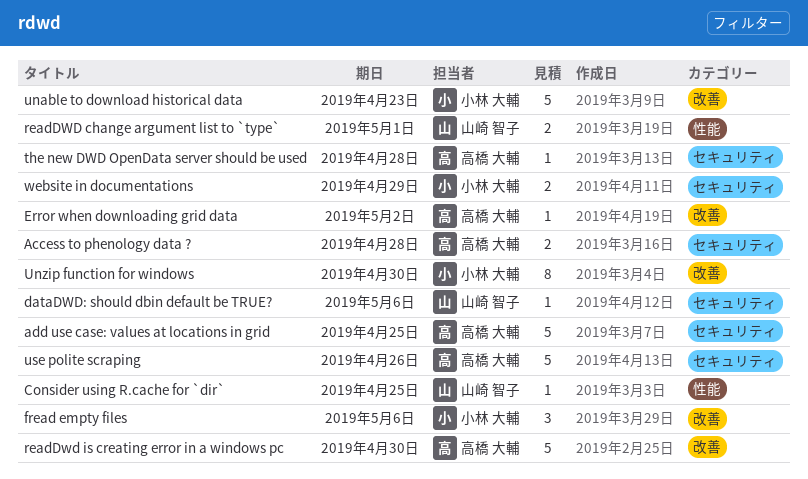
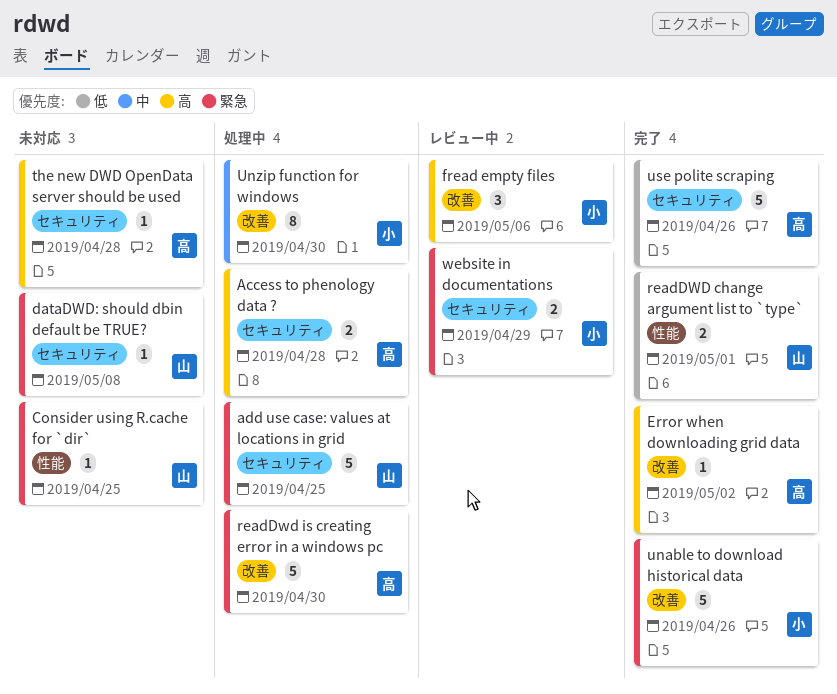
add use case: values at locations in grid, owner: 高橋 大輔 -> 山崎 智子
dataDWD: should dbin default be TRUE?, due: May 6 -> May 8
unable to download historical data, due: Apr 23 -> Apr 26

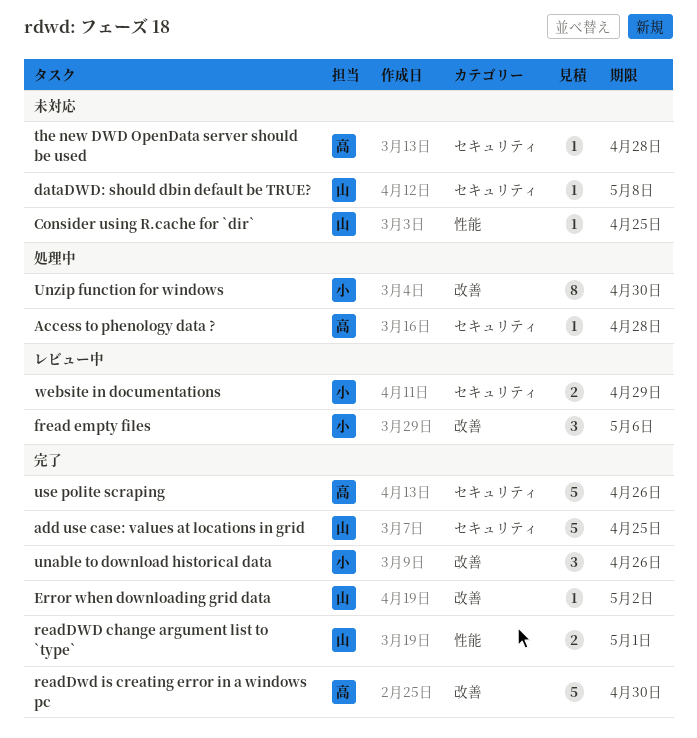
Access to phenology data ?, estimate: 2 -> 1
add use case: values at locations in grid, status: 処理中 -> 完了
Error when downloading grid data, owner: 高 -> 山
readDwd is creating error in a windows pc, status: 処理中 -> 完了
unable to download historical data, estimate: 5 -> 3

